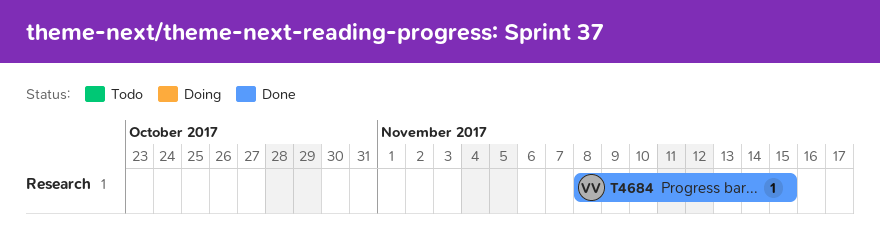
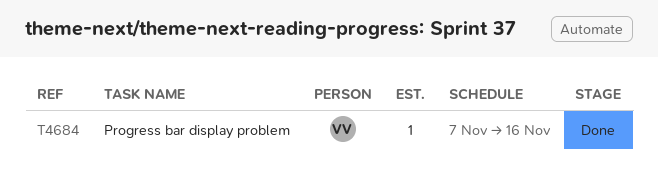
T4684, start: Nov 8 -> Nov 7
T4684, due: Nov 15 -> Nov 16

